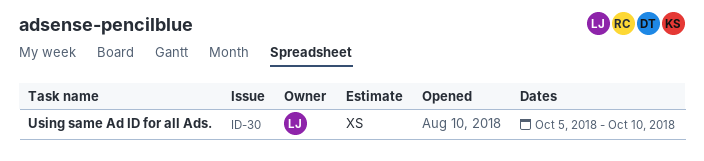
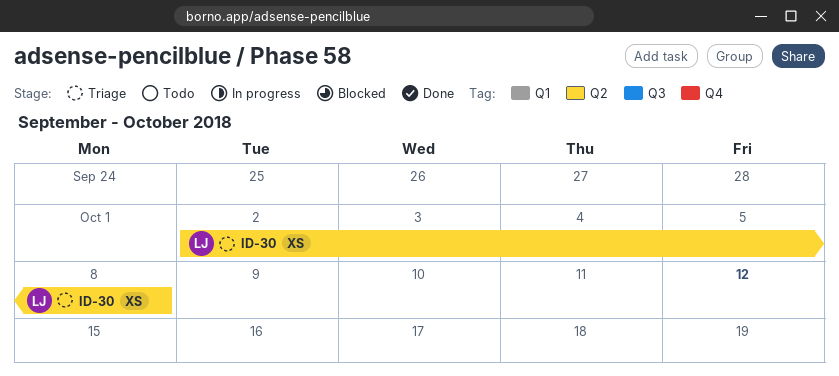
ID-30, start: Oct 5 -> Oct 2
ID-30, due: Oct 10 -> Oct 8

